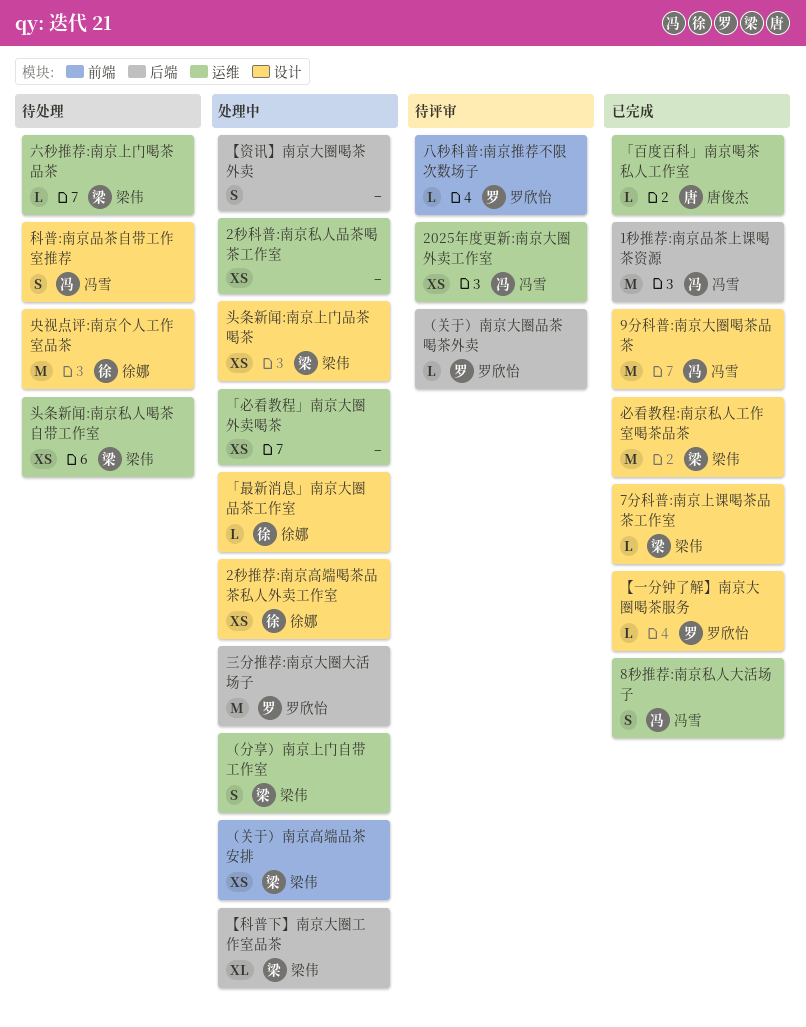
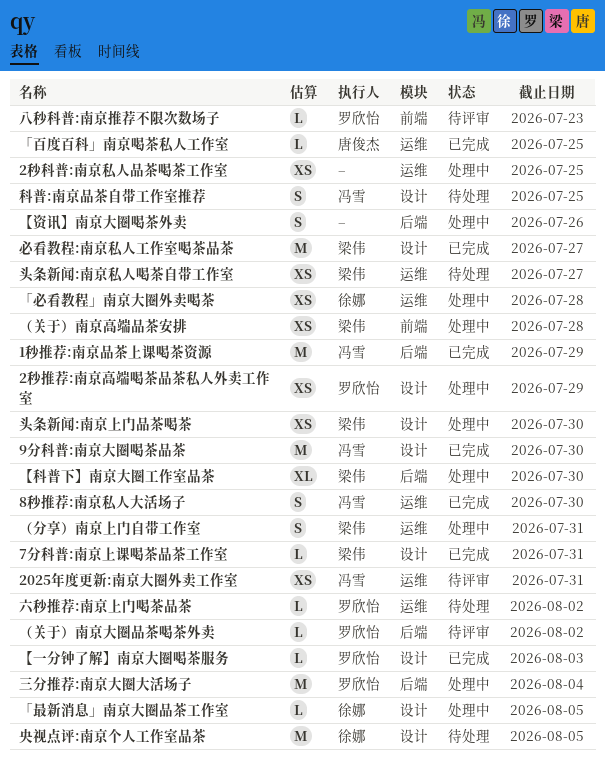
2秒推荐:南京高端喝茶品茶私人外卖工作室, owner: 徐娜 -> 罗欣怡
「必看教程」南京大圈外卖喝茶, owner: none -> 徐娜
六秒推荐:南京上门喝茶品茶, owner: 梁伟 -> 罗欣怡

